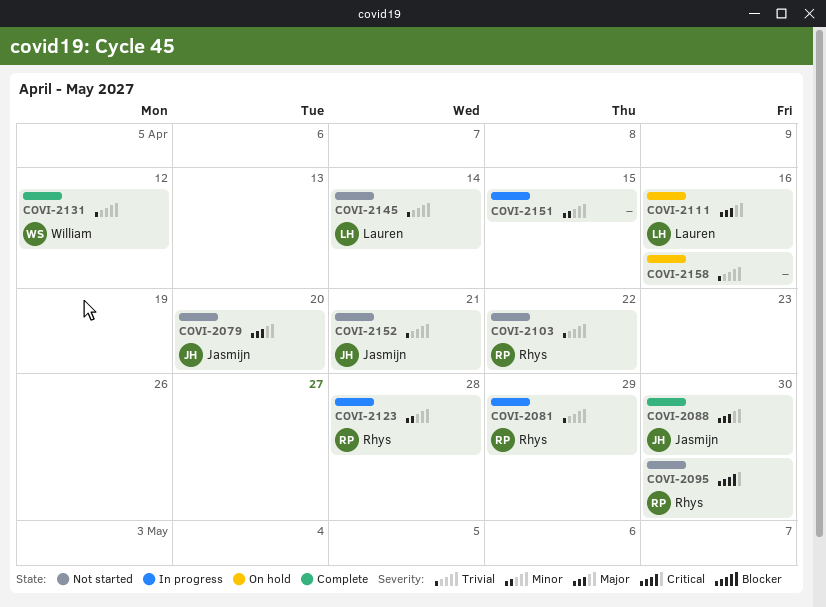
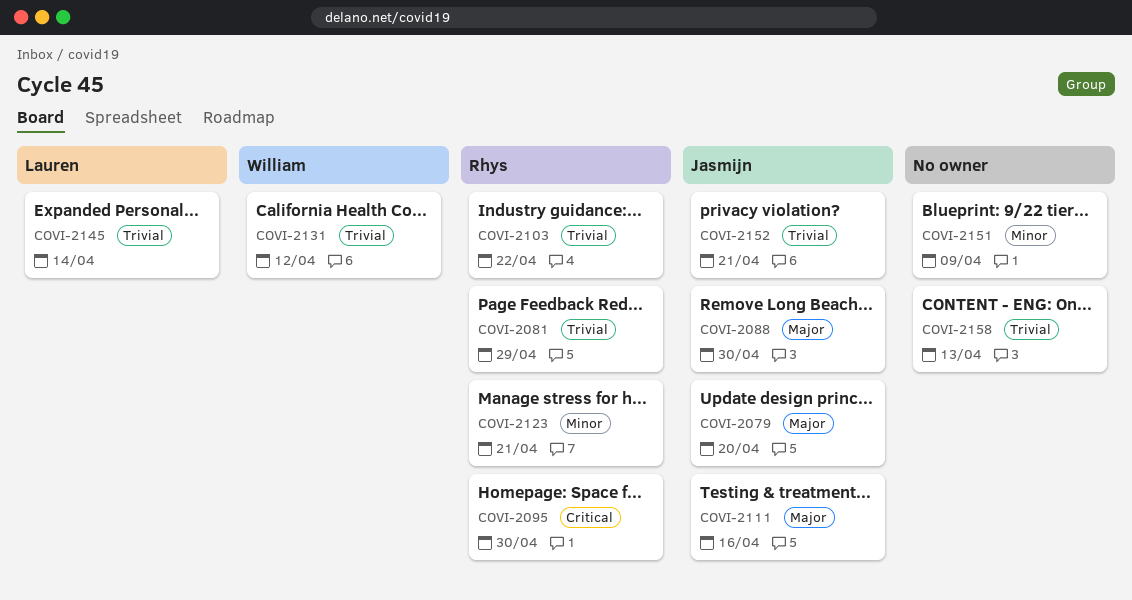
COVI-2111, owner: Lauren -> Jasmijn
COVI-2123, due: Apr 28 -> Apr 21
COVI-2151, due: Apr 15 -> Apr 9
COVI-2158, due: Apr 16 -> Apr 13

